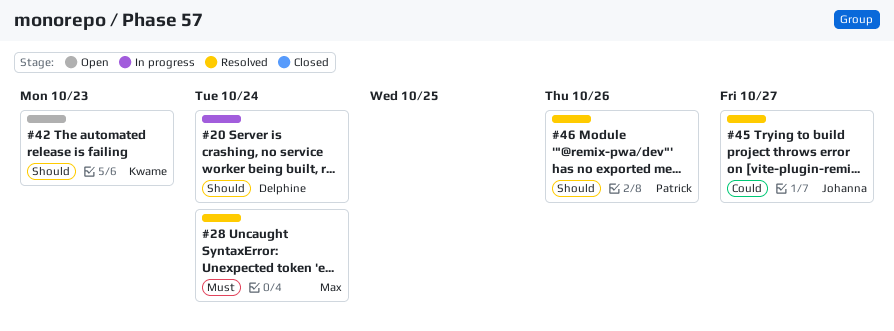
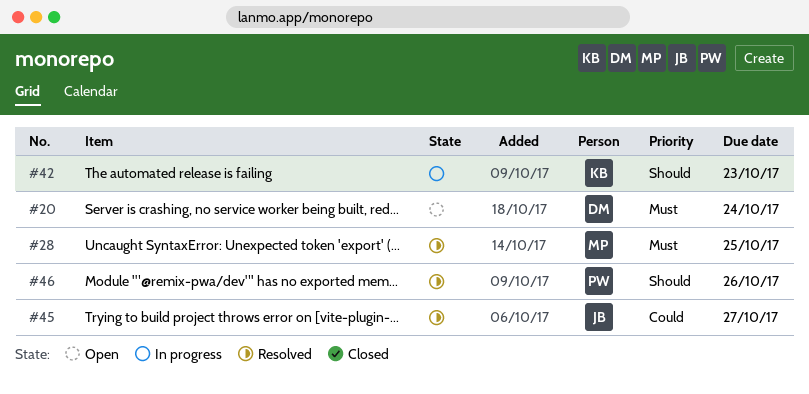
#20, status: In progress -> Open
#20, priority: Should -> Must
#28, due: Oct 24 -> Oct 25
#42, status: Open -> In progress

